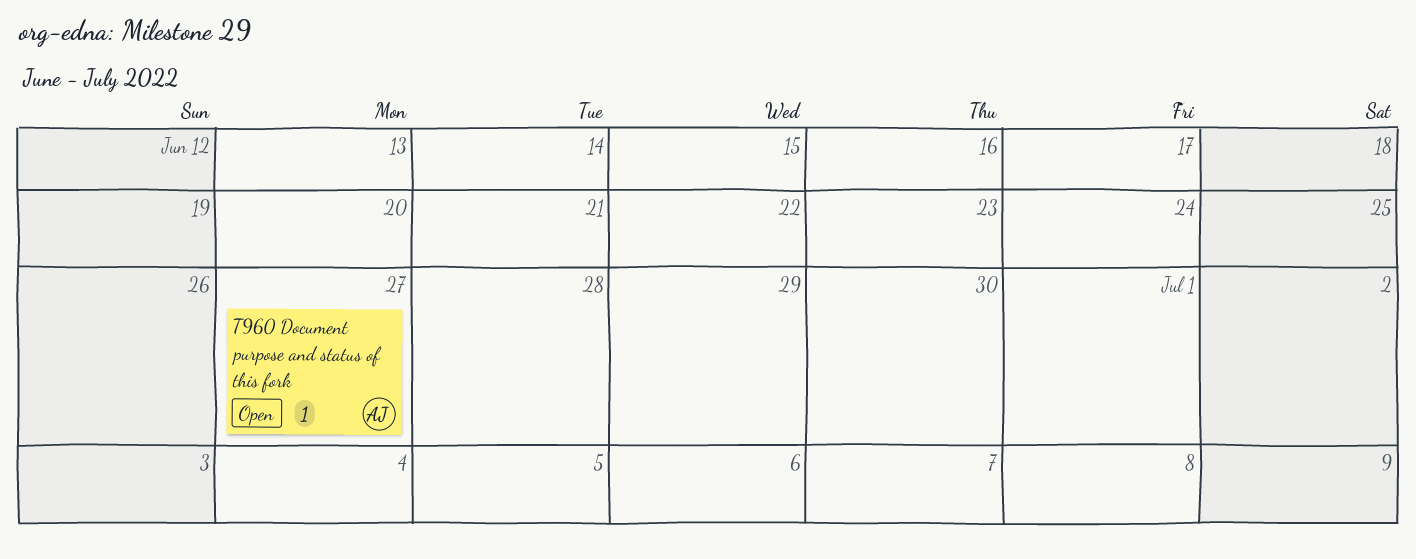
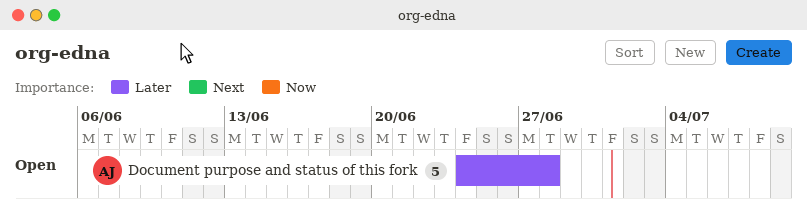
Document purpose and status of this fork, estimate: 1 -> 5
Document purpose and status of this fork, due: Jun 27 -> Jun 28

